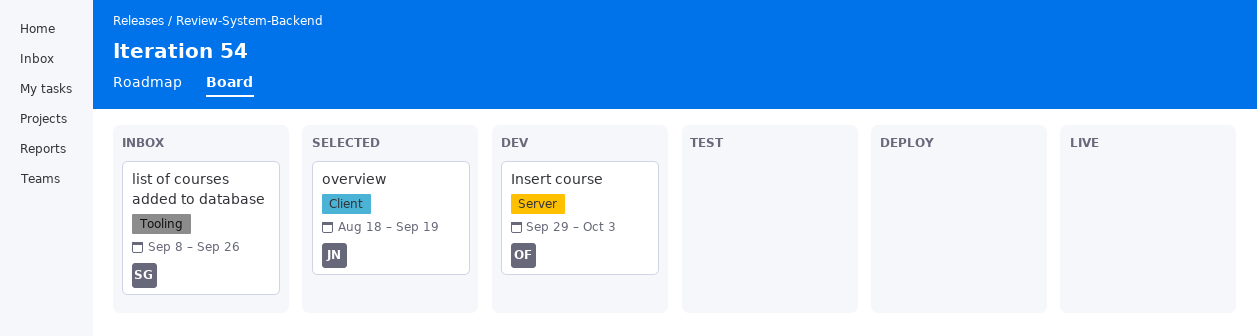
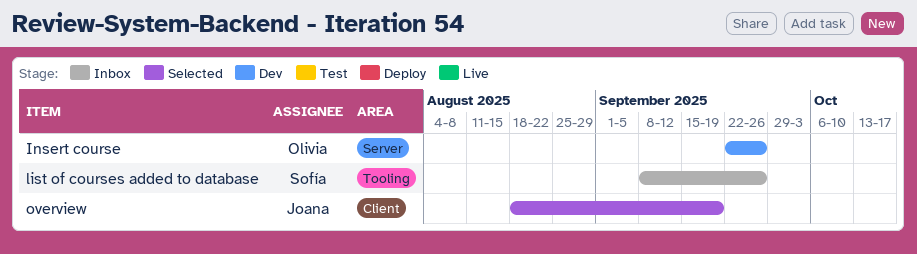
Insert course, start: Sep 29 -> Sep 22
Insert course, due: Oct 3 -> Sep 26

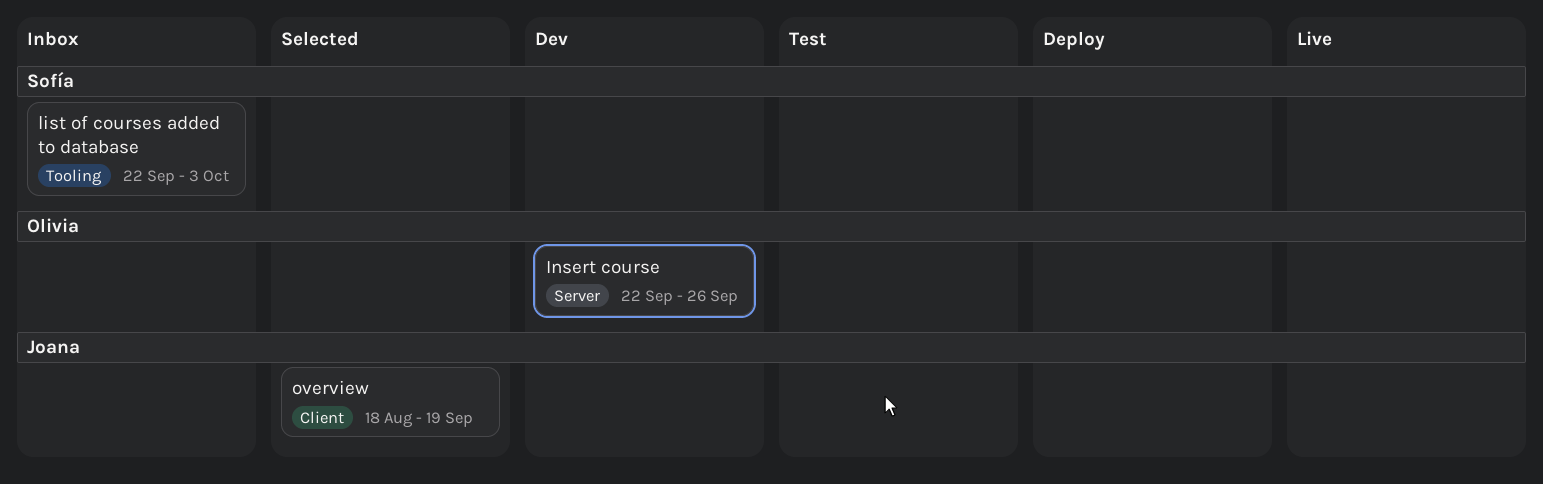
list of courses added to database, start: Sep 8 -> Sep 22
list of courses added to database, due: Sep 26 -> Oct 3

